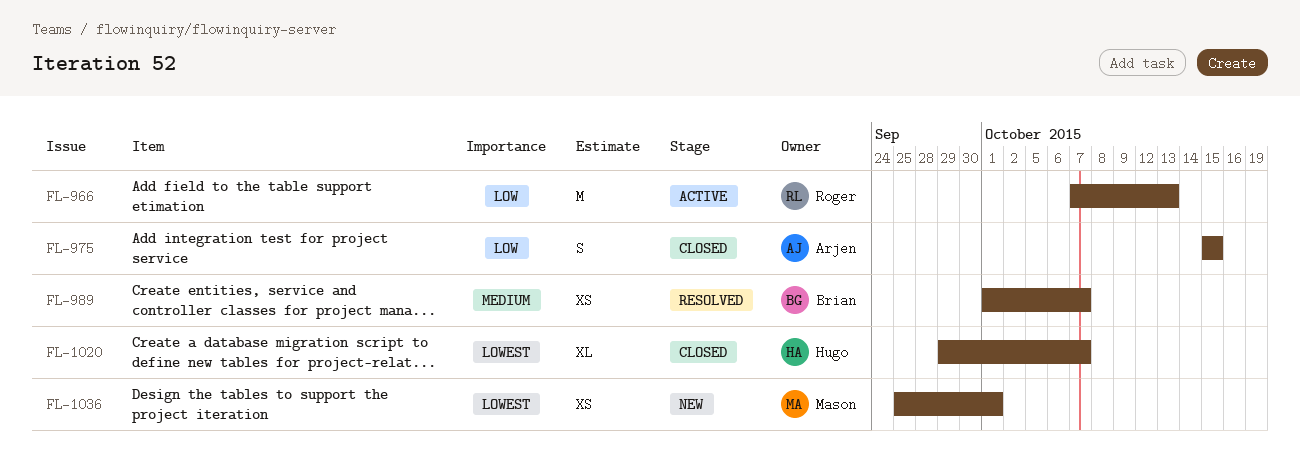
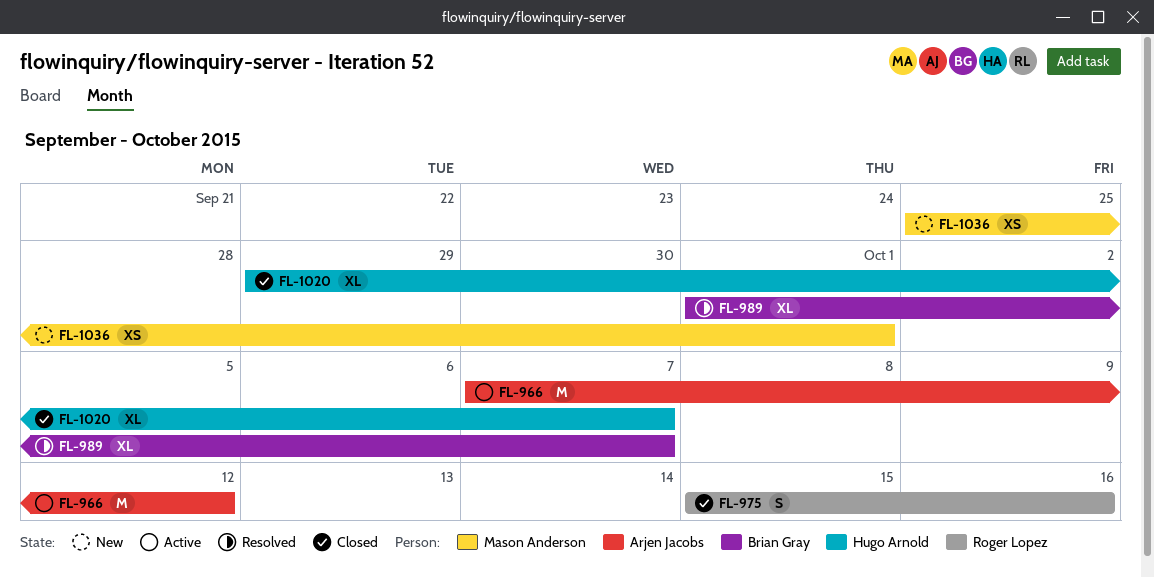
FL-966, owner: Roger Lopez -> Arjen Jacobs
FL-966, due: Oct 13 -> Oct 12
FL-975, owner: Arjen Jacobs -> Roger Lopez
FL-975, due: Oct 15 -> Oct 16
FL-989, estimate: XS -> XL

